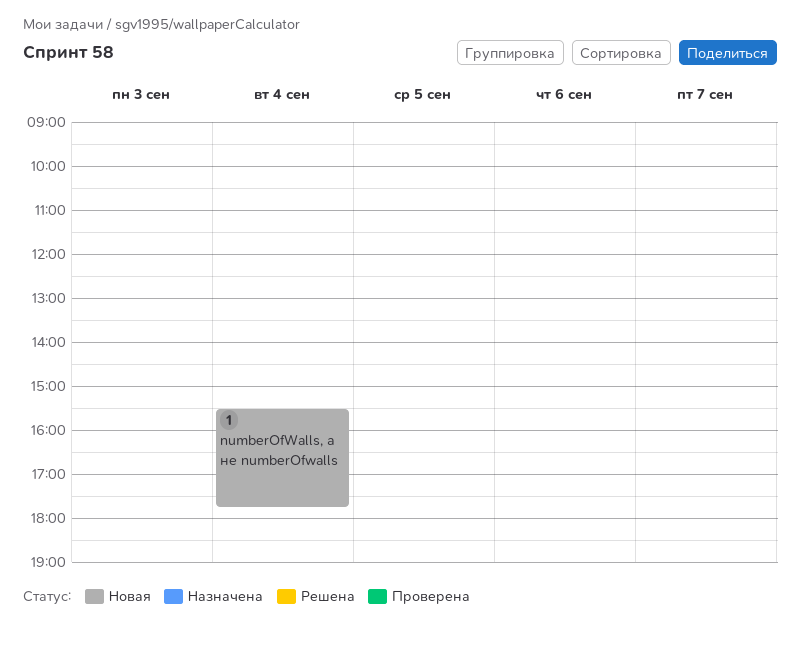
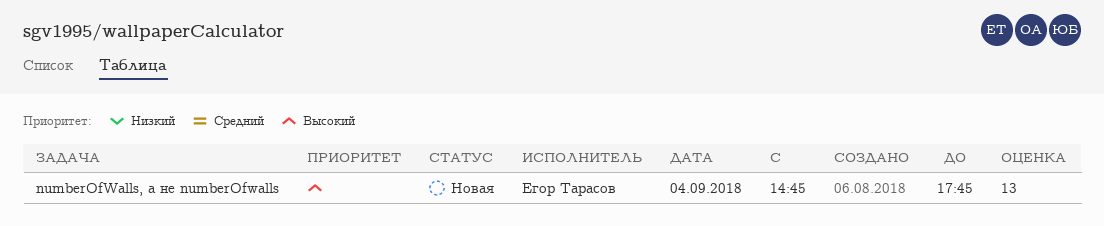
numberOfWalls, а не numberOfwalls, estimate: 1 -> 13
numberOfWalls, а не numberOfwalls, begins: 15:30 -> 14:45

